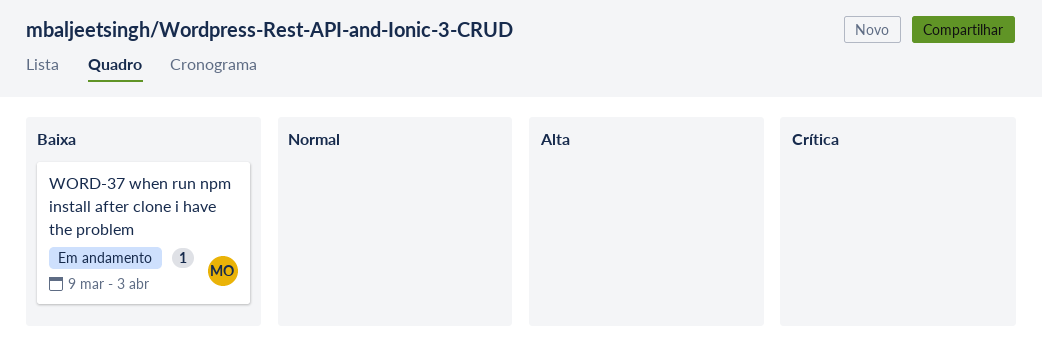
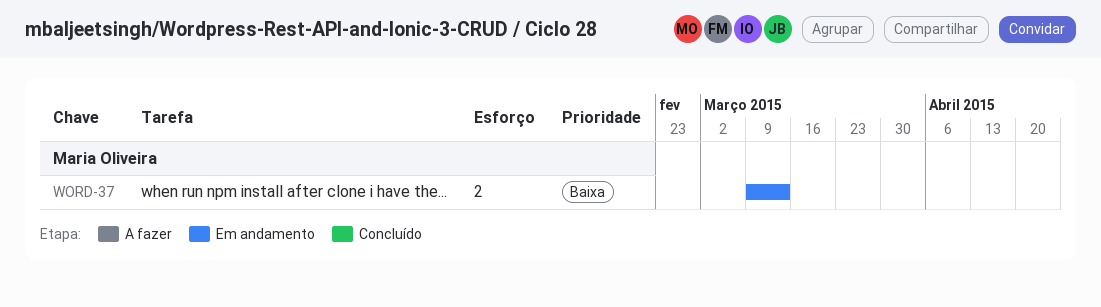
WORD-37, estimate: 1 -> 2
WORD-37, due: Apr 3 -> Mar 13

